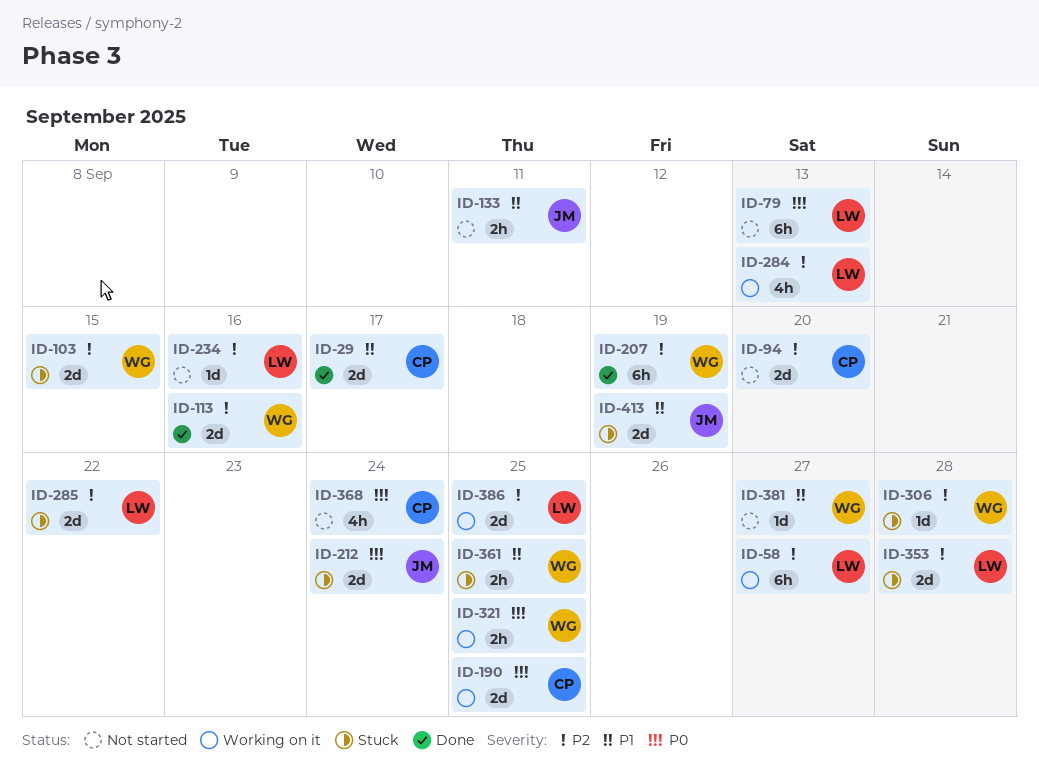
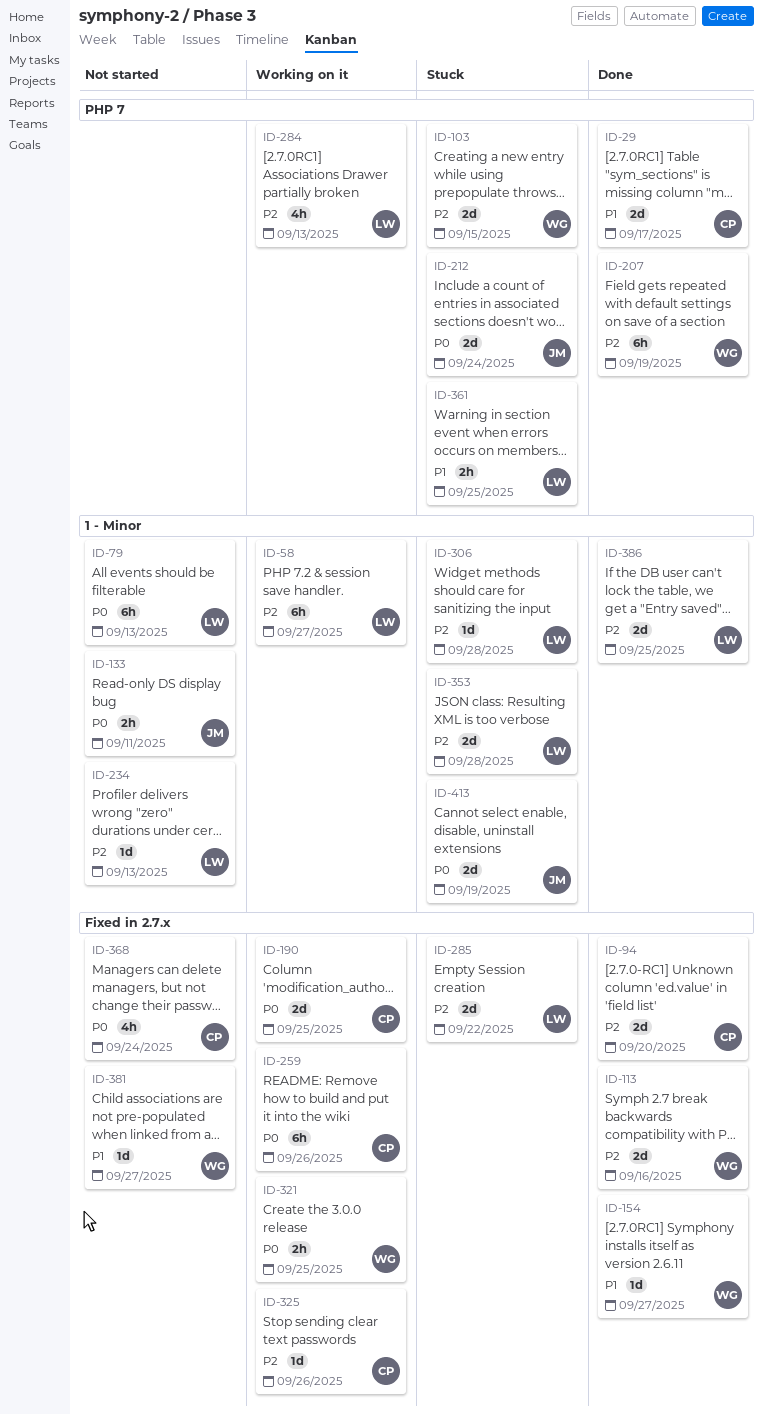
ID-94, status: Not started -> Done
ID-133, priority: P1 -> P0
ID-154: none -> present
ID-234, due: Sep 16 -> Sep 13
ID-259: none -> present
ID-306, owner: WG -> LW
ID-325: none -> present
ID-361, owner: WG -> LW
ID-386, status: Working on it -> Done
ID-413, priority: P1 -> P0

